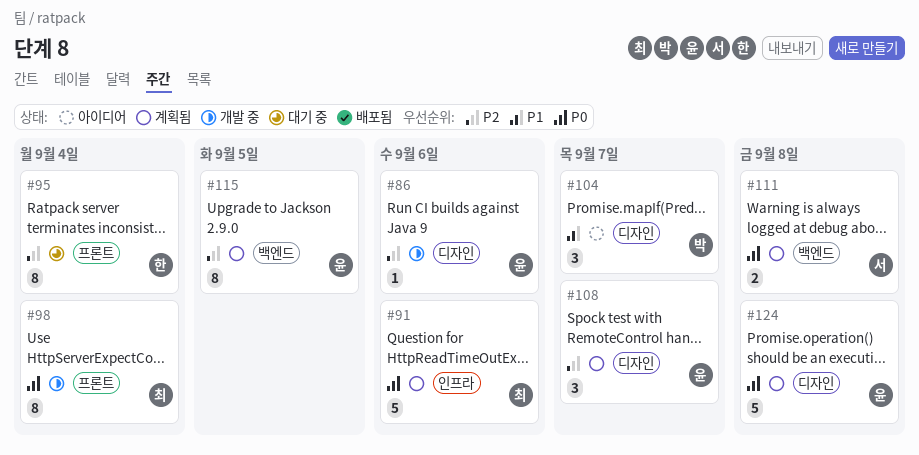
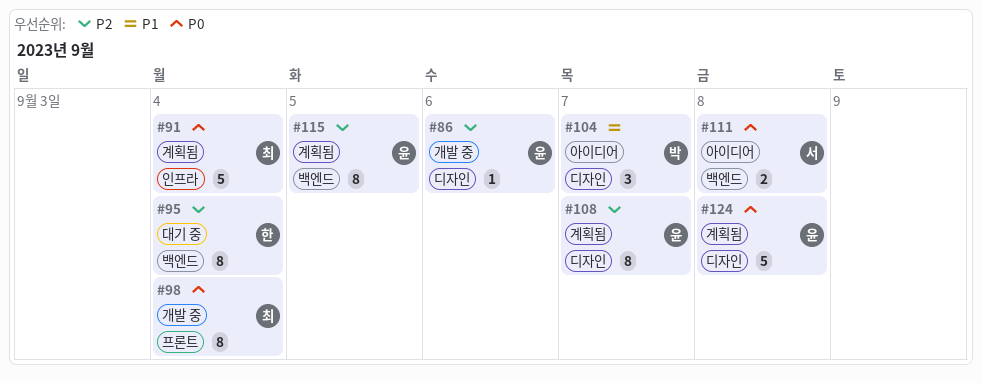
#91, due: Sep 6 -> Sep 4
#95, label: 프론트 -> 백엔드
#108, estimate: 3 -> 8
#111, status: 계획됨 -> 아이디어

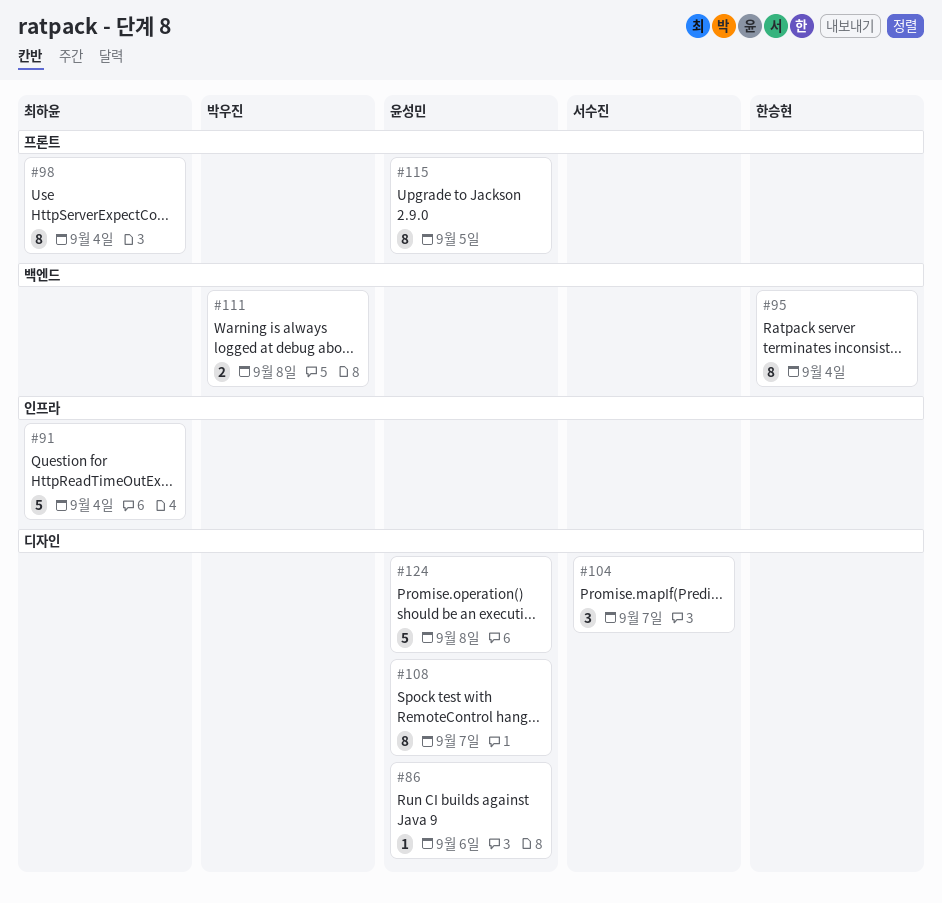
#104, owner: 박우진 -> 서수진
#111, owner: 서수진 -> 박우진
#115, label: 백엔드 -> 프론트

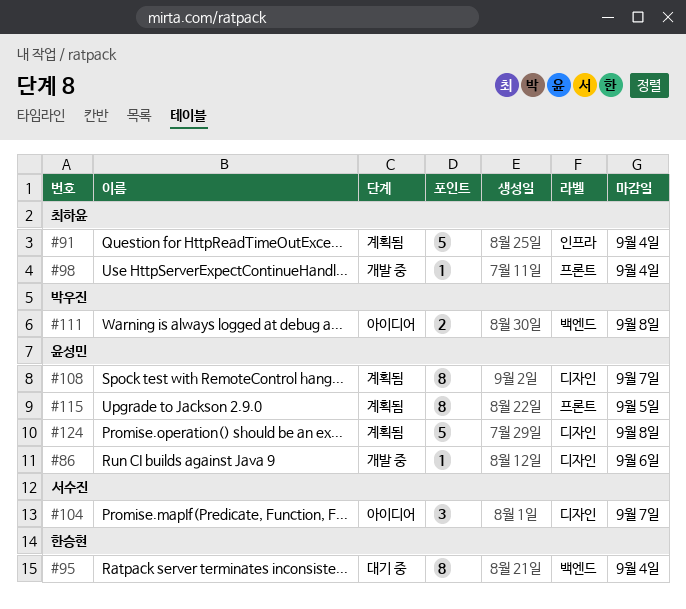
#98, estimate: 8 -> 1

